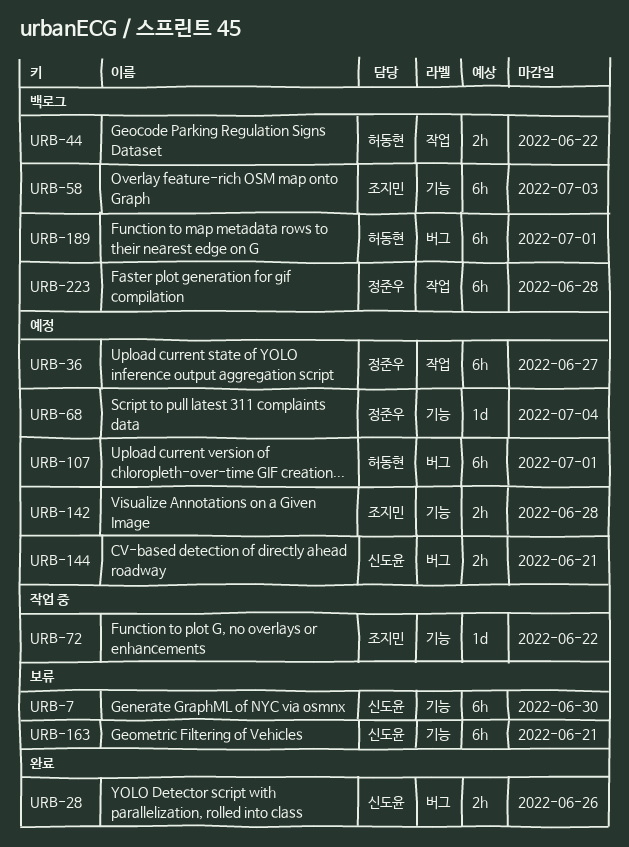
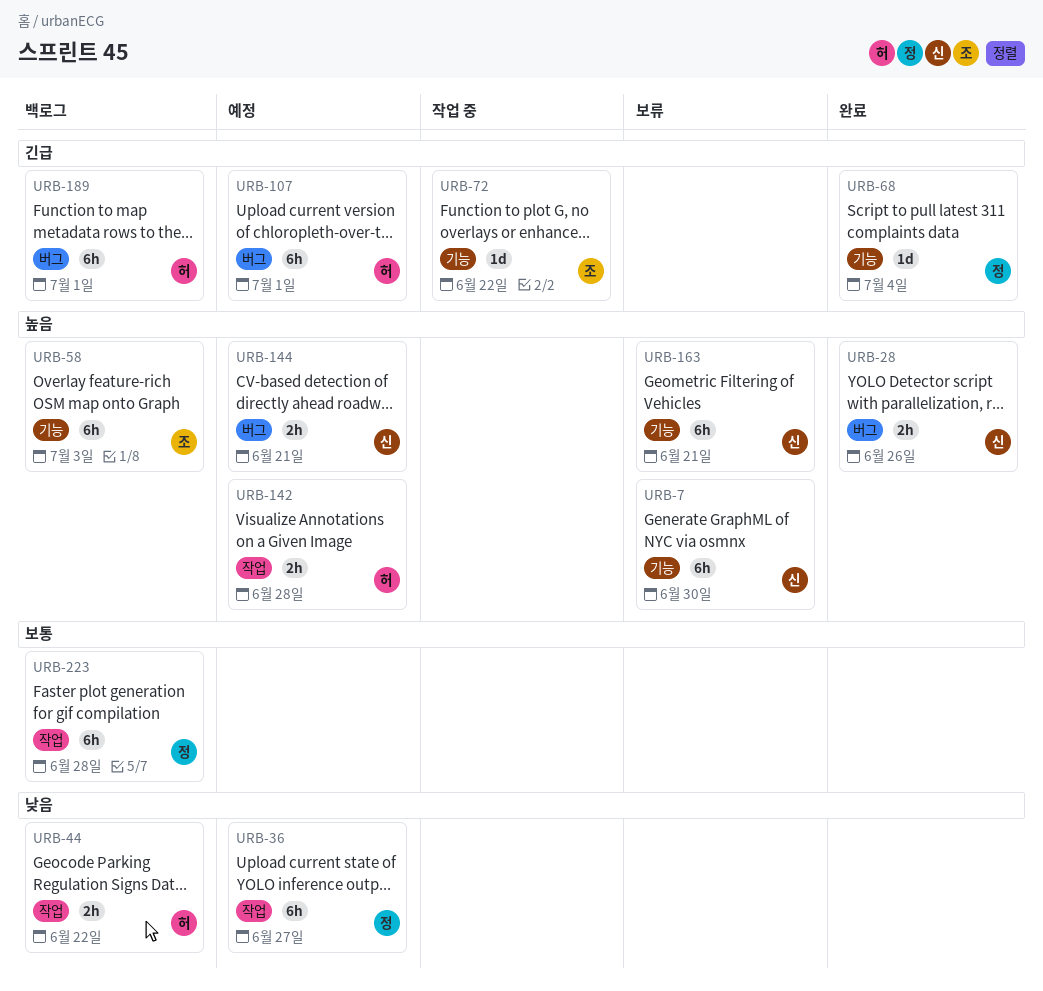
URB-68, status: 예정 -> 완료
URB-142, owner: 조지민 -> 허동현
URB-142, label: 기능 -> 작업

